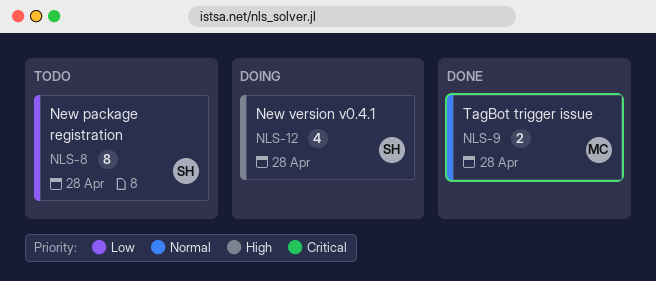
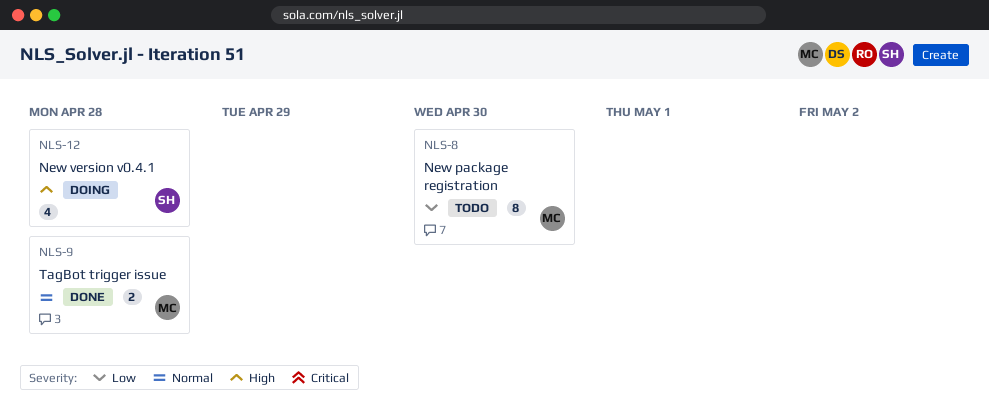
NLS-8, owner: SH -> MC
NLS-8, due: Apr 28 -> Apr 30

